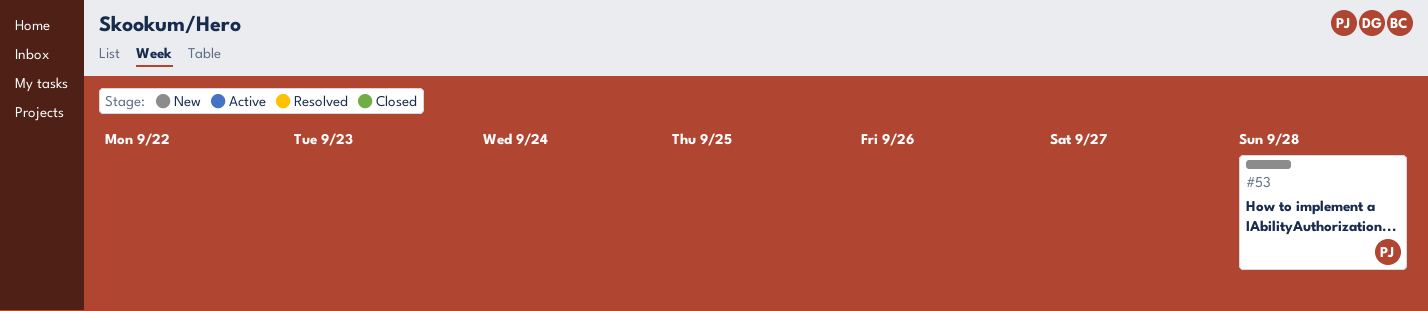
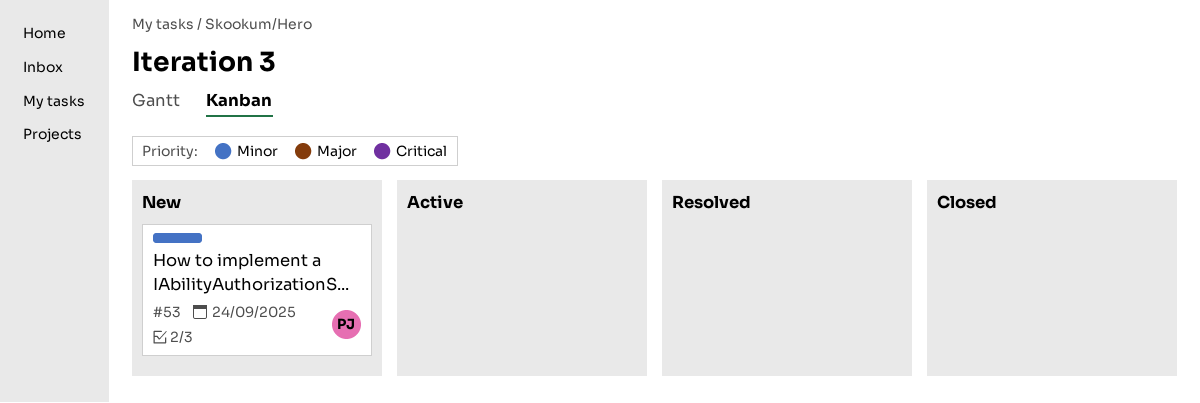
#53, due: Sep 28 -> Sep 24

